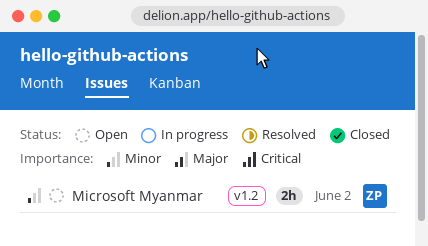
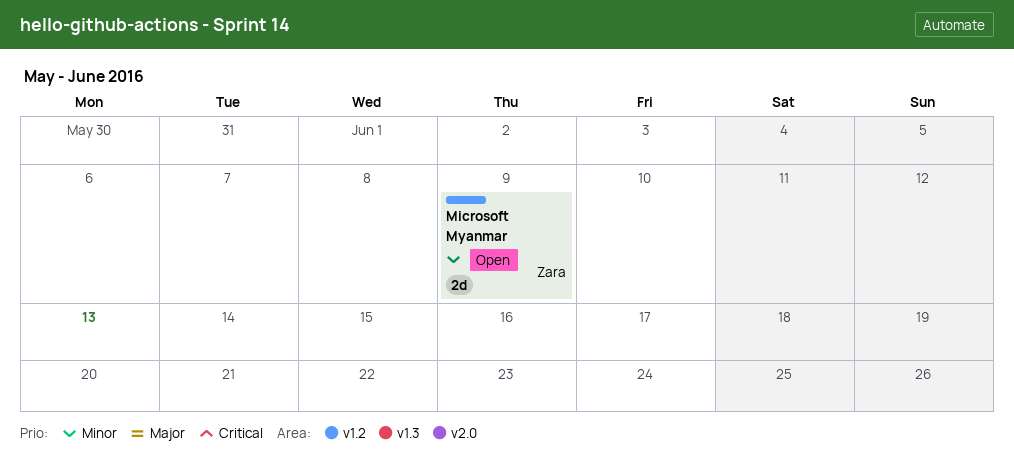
Microsoft Myanmar, estimate: 2h -> 2d
Microsoft Myanmar, due: Jun 2 -> Jun 9

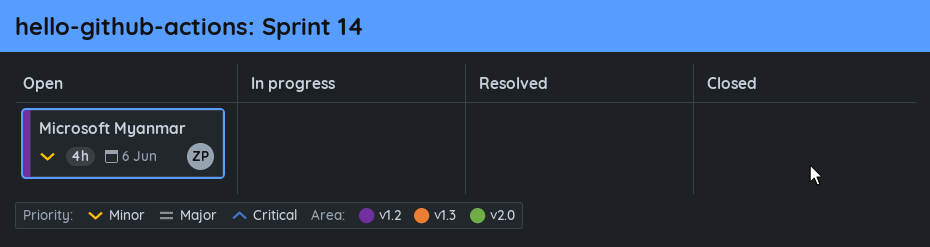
Microsoft Myanmar, estimate: 2d -> 4h
Microsoft Myanmar, due: Jun 9 -> Jun 6

